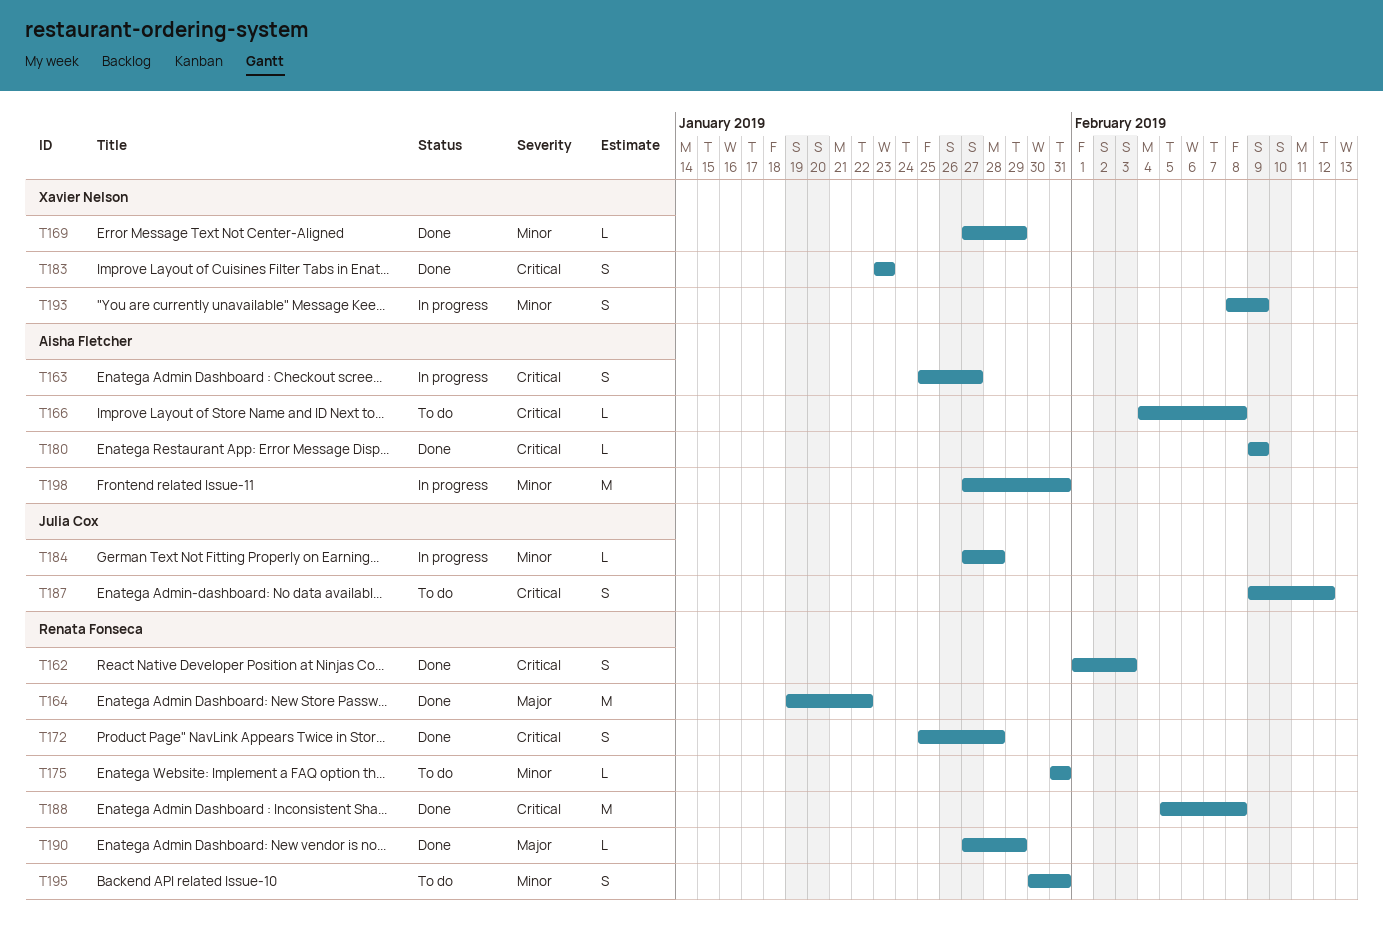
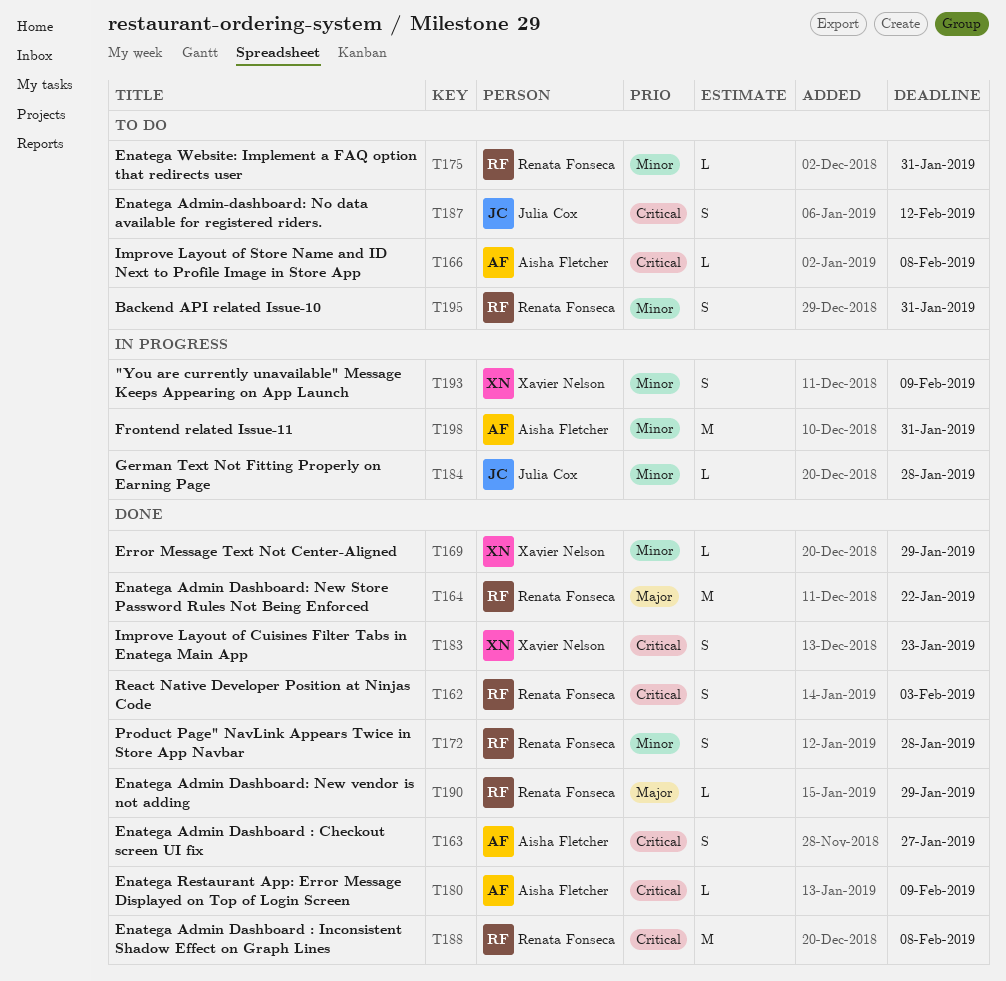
T163, status: In progress -> Done
T172, priority: Critical -> Minor

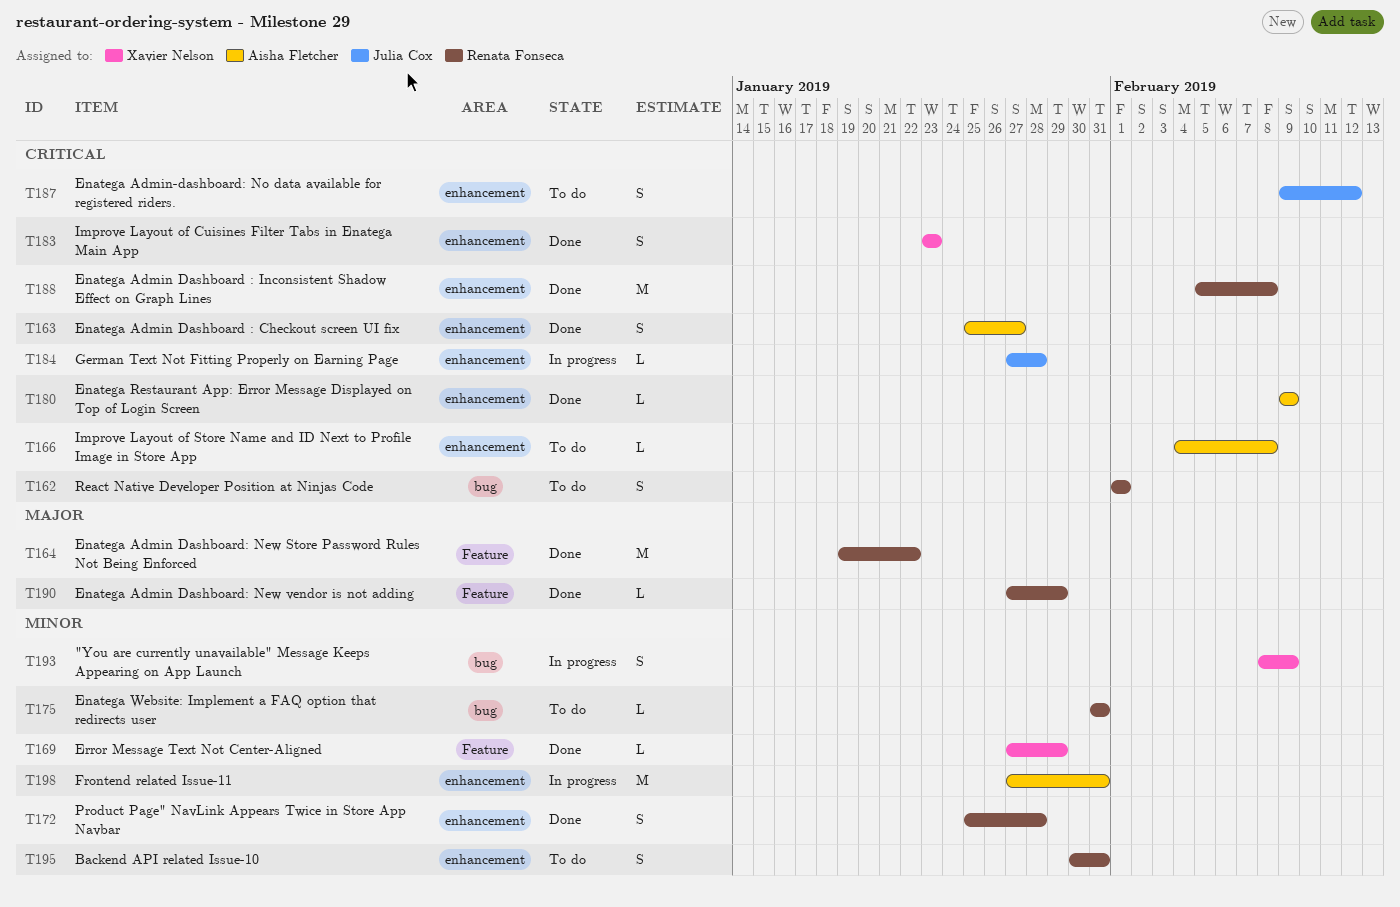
T162, status: Done -> To do
T162, due: Feb 3 -> Feb 1
T184, priority: Minor -> Critical

